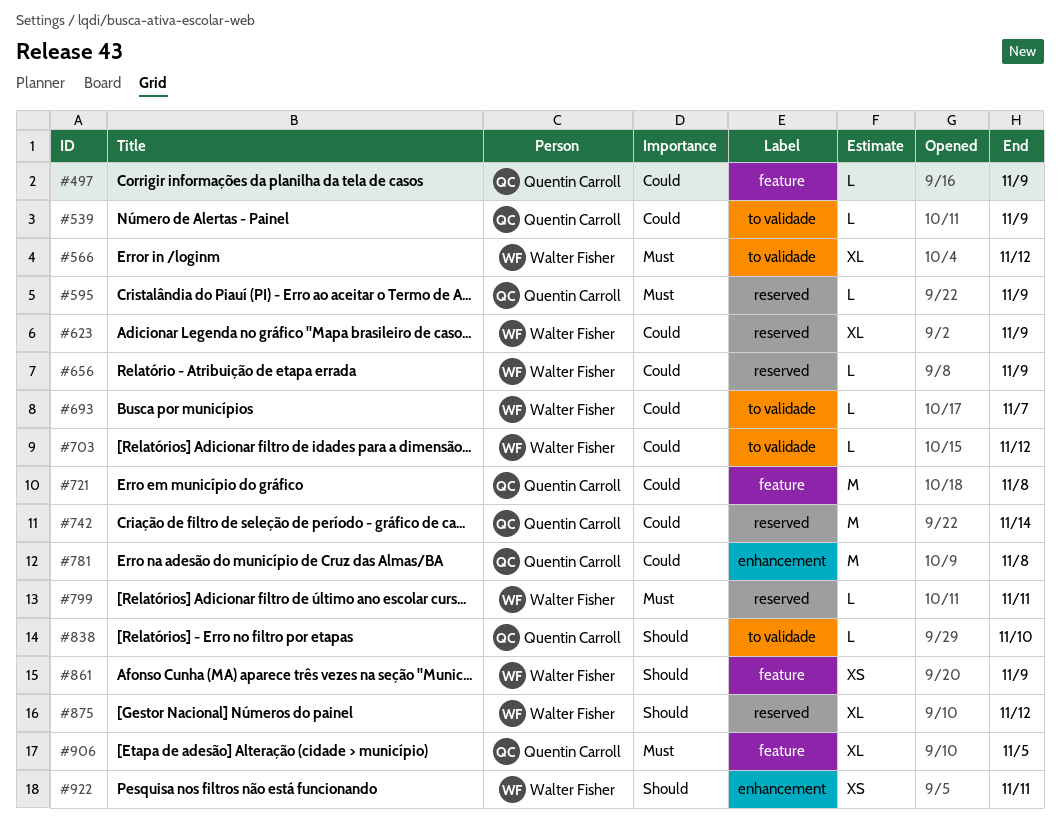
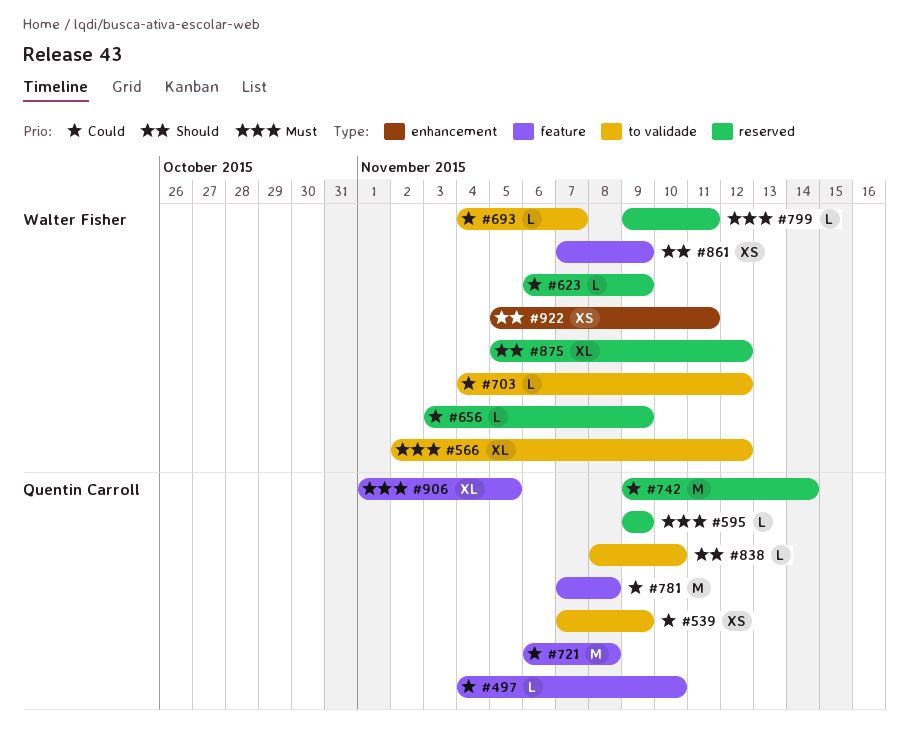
#497, due: Nov 9 -> Nov 10
#539, estimate: L -> XS
#623, estimate: XL -> L
#781, label: enhancement -> feature

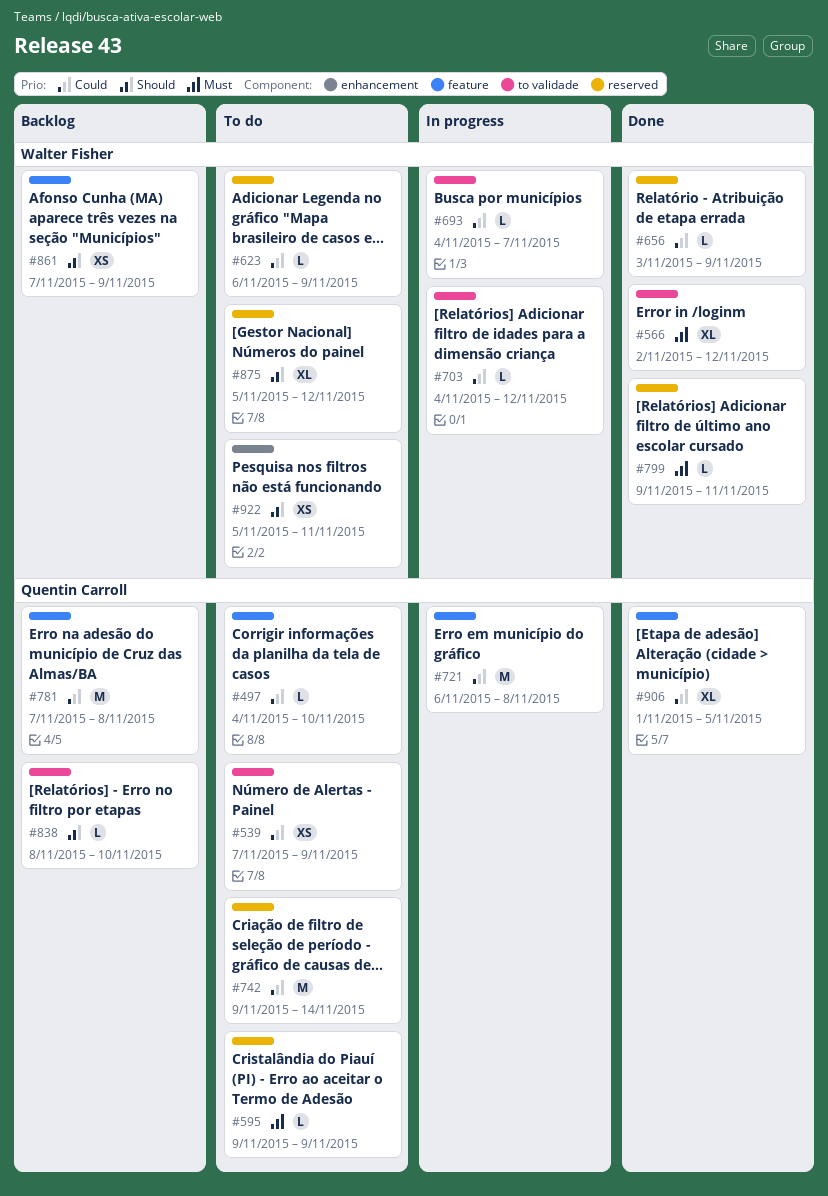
#906, priority: Must -> Could

